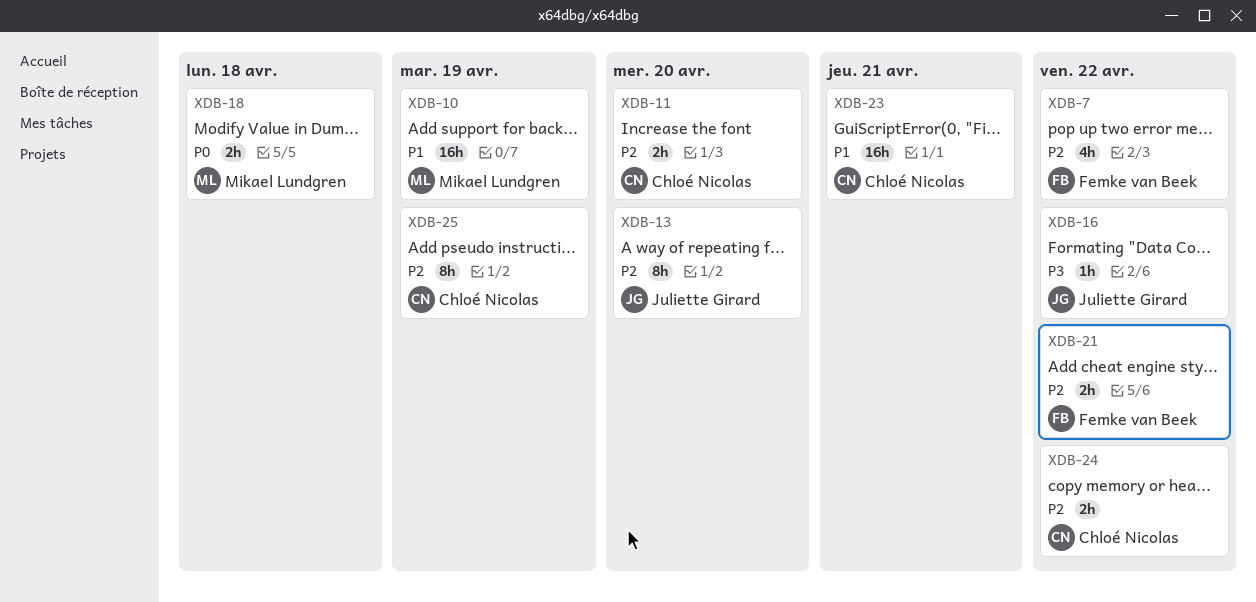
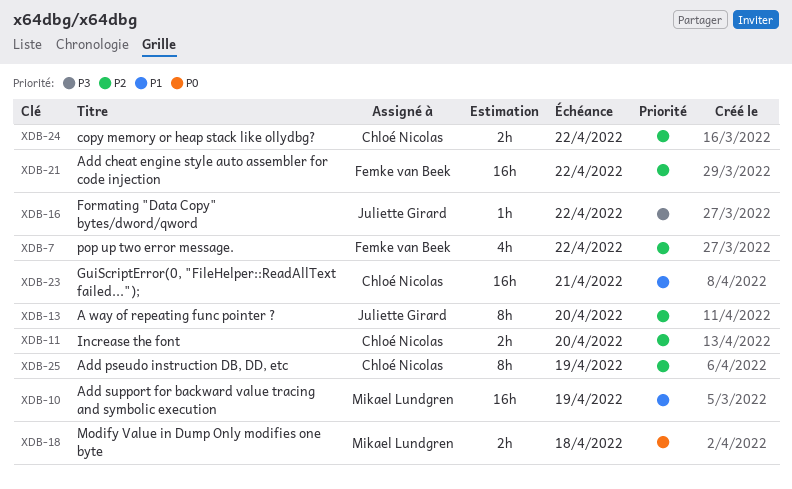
XDB-21, estimate: 2h -> 16h

